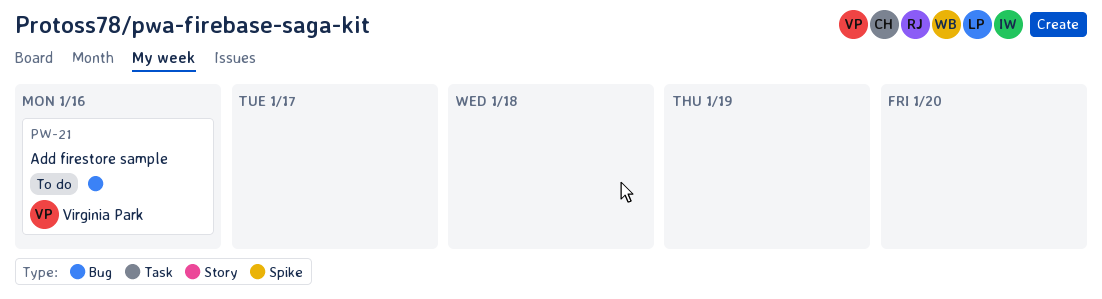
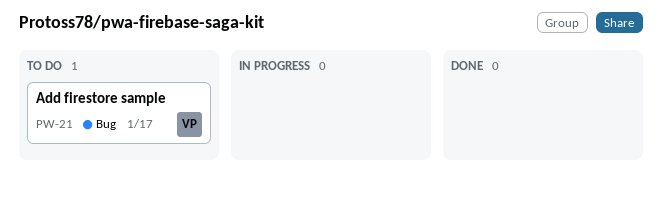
PW-21, due: Jan 16 -> Jan 17

